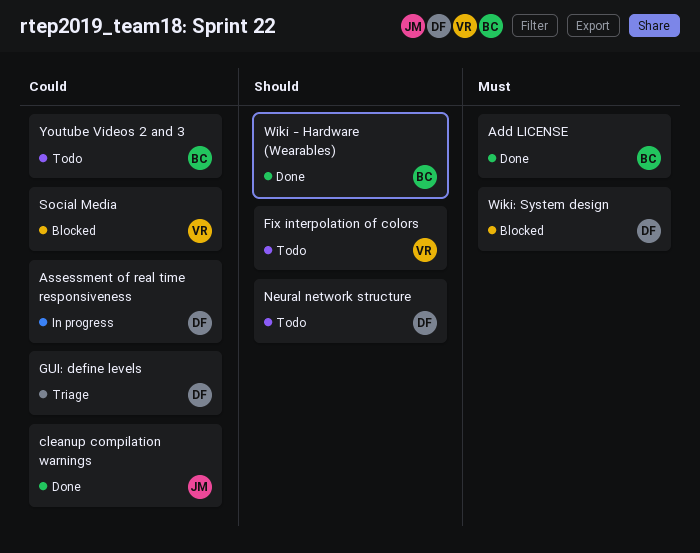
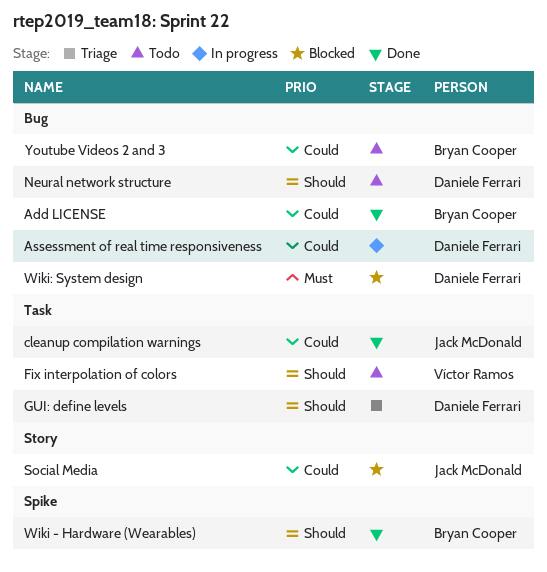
Add LICENSE, priority: Must -> Could
GUI: define levels, priority: Could -> Should
Social Media, owner: Víctor Ramos -> Jack McDonald

